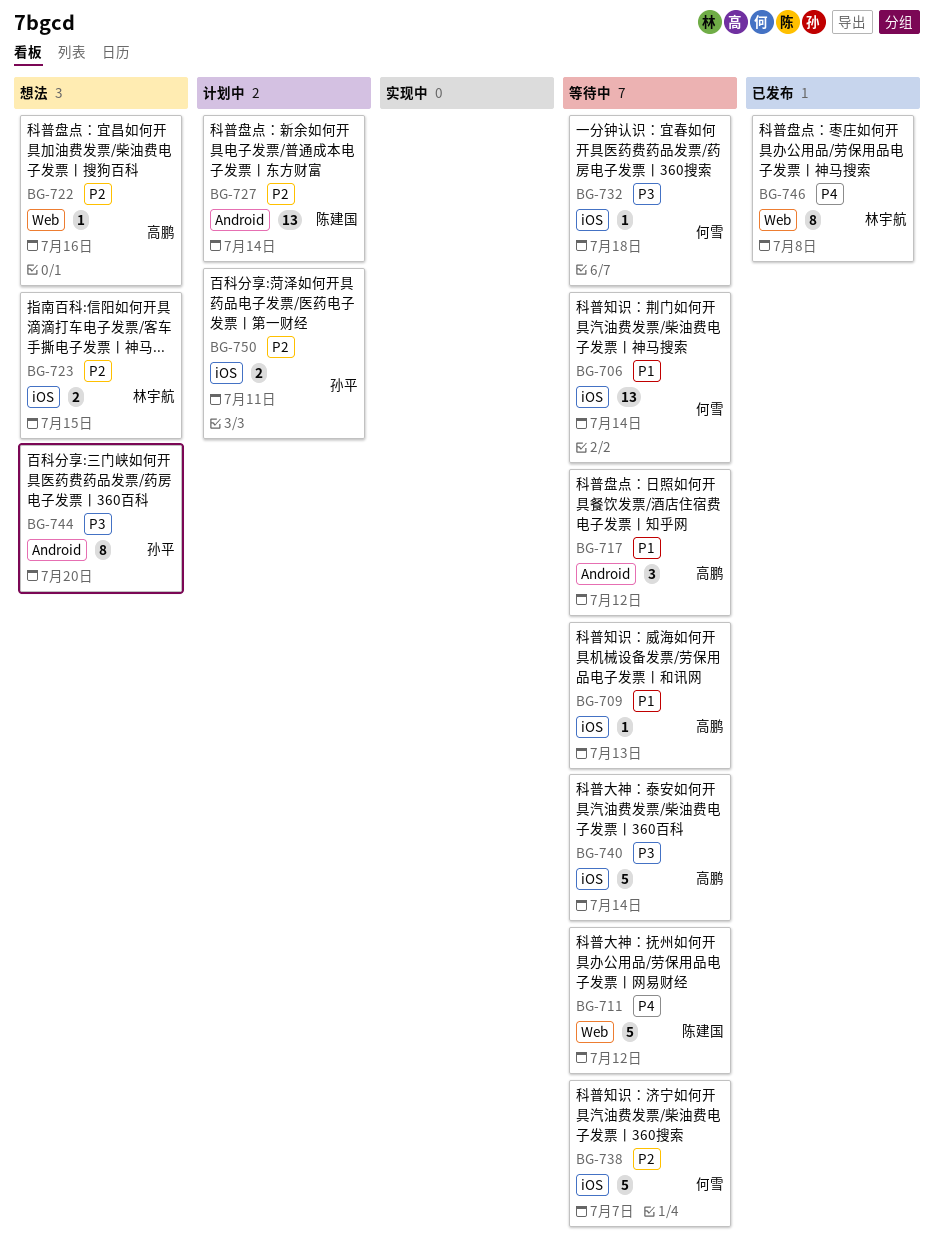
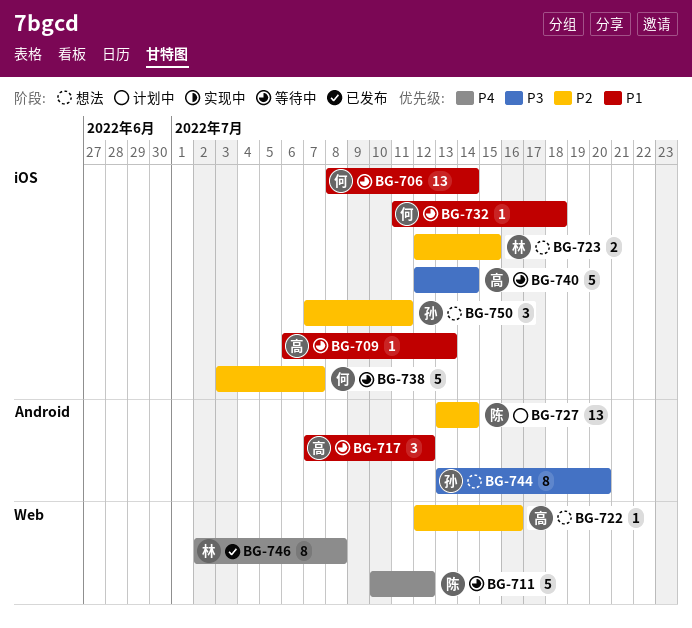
BG-732, priority: P3 -> P1
BG-750, status: 计划中 -> 想法
BG-750, estimate: 2 -> 3

